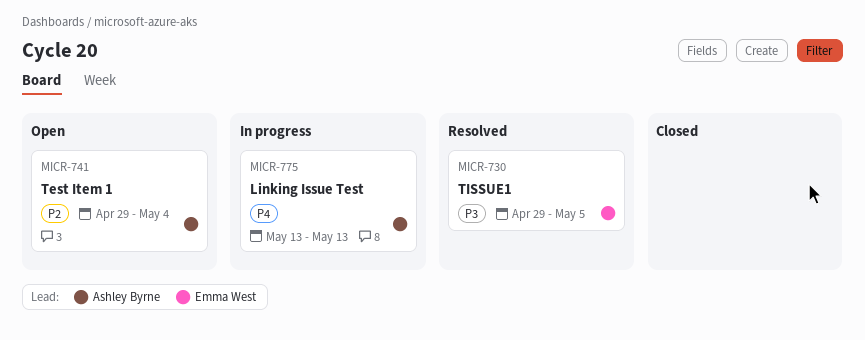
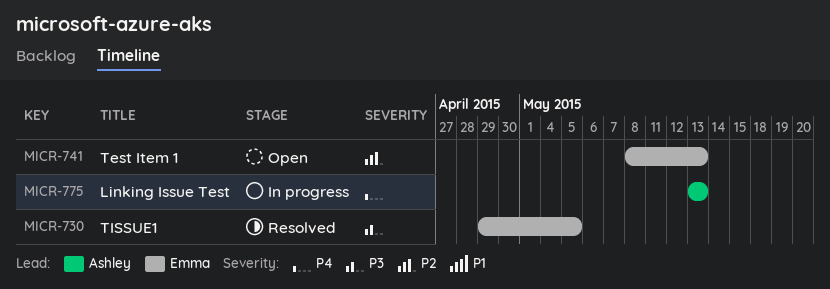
MICR-741, owner: Ashley Byrne -> Emma West
MICR-741, start: Apr 29 -> May 8
MICR-741, due: May 4 -> May 13

